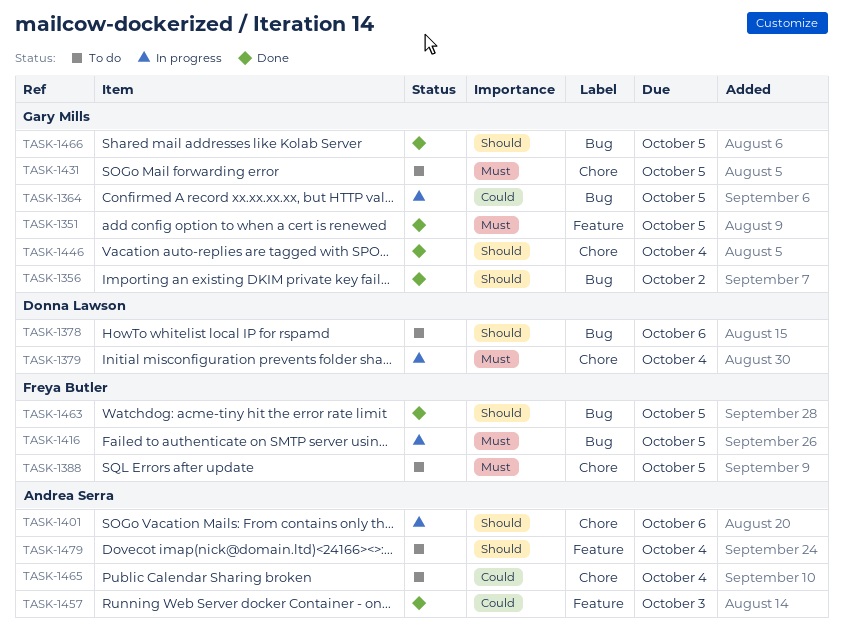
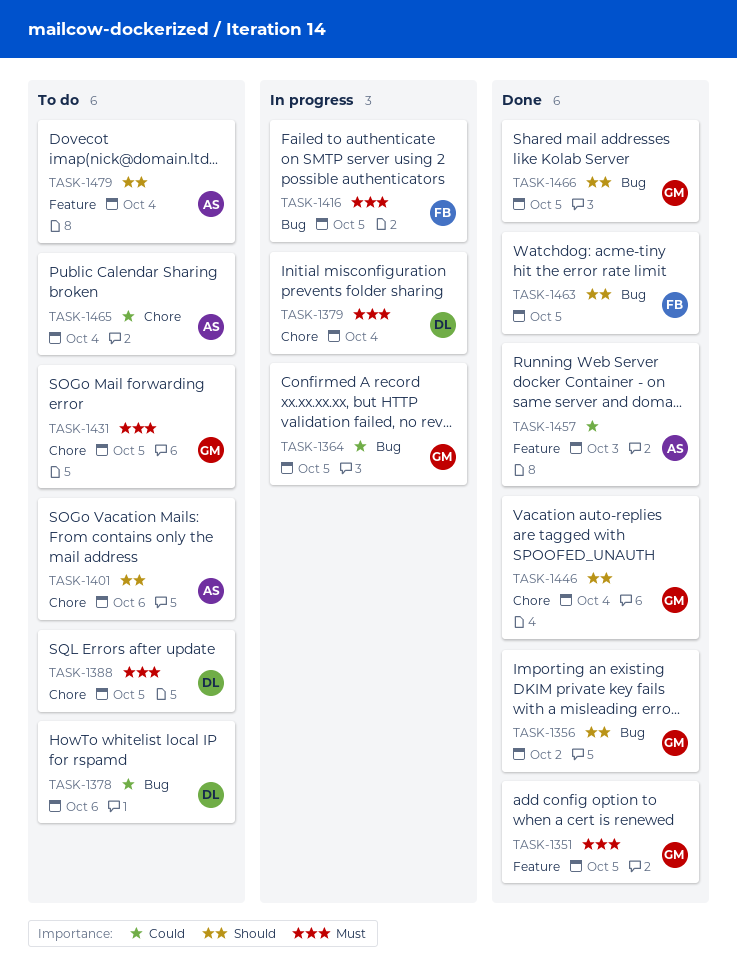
TASK-1378, priority: Should -> Could
TASK-1388, owner: Freya Butler -> Donna Lawson
TASK-1401, status: In progress -> To do

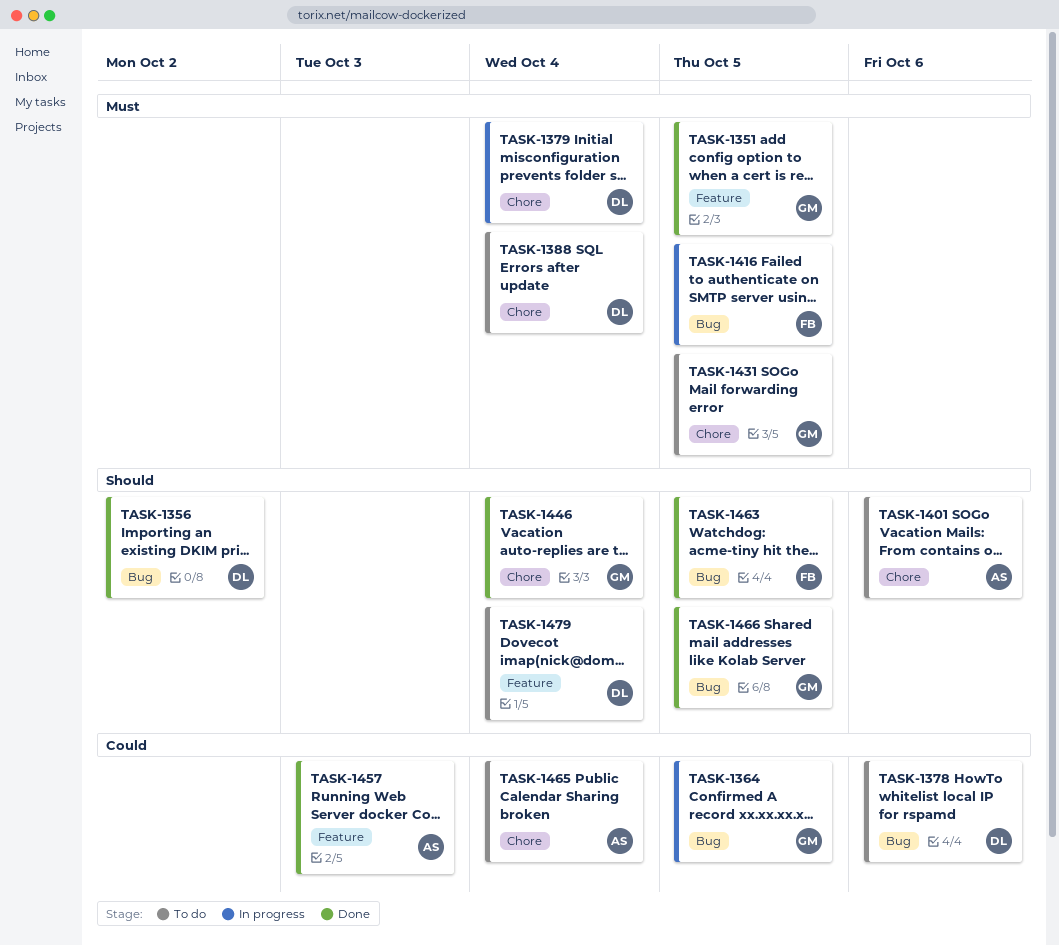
TASK-1356, owner: GM -> DL
TASK-1388, due: Oct 5 -> Oct 4
TASK-1479, owner: AS -> DL

